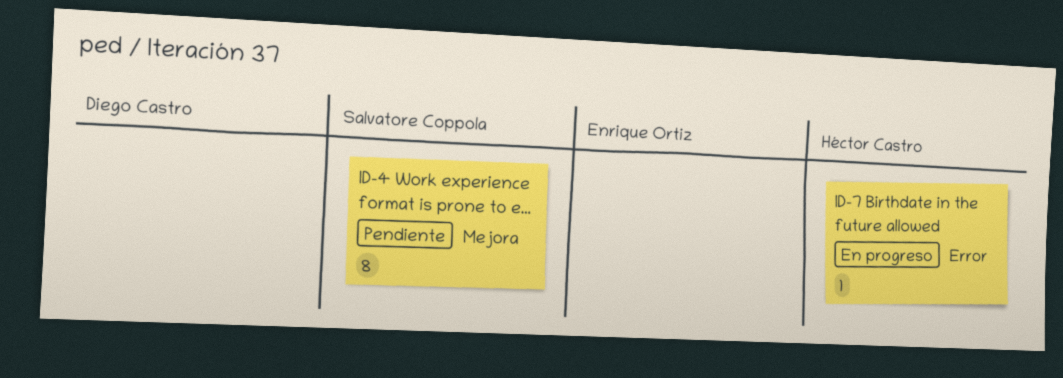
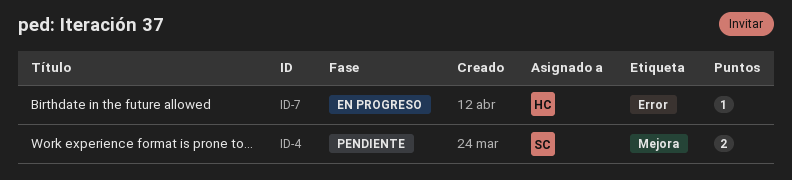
ID-4, estimate: 8 -> 2

